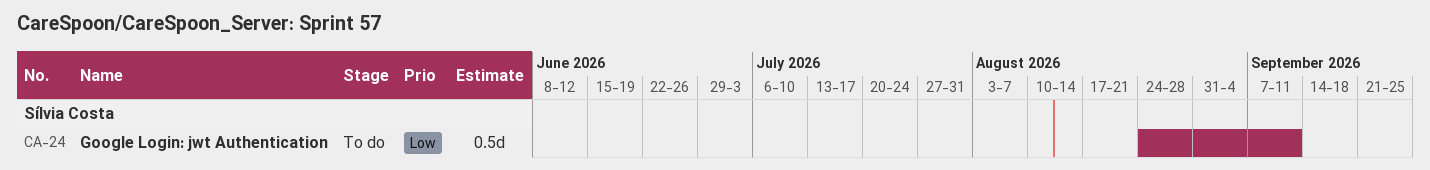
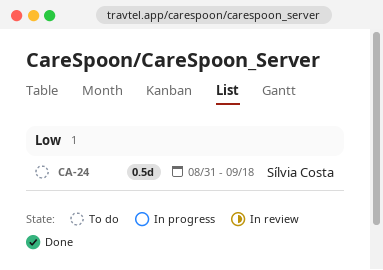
CA-24, start: Aug 24 -> Aug 31
CA-24, due: Sep 11 -> Sep 18

